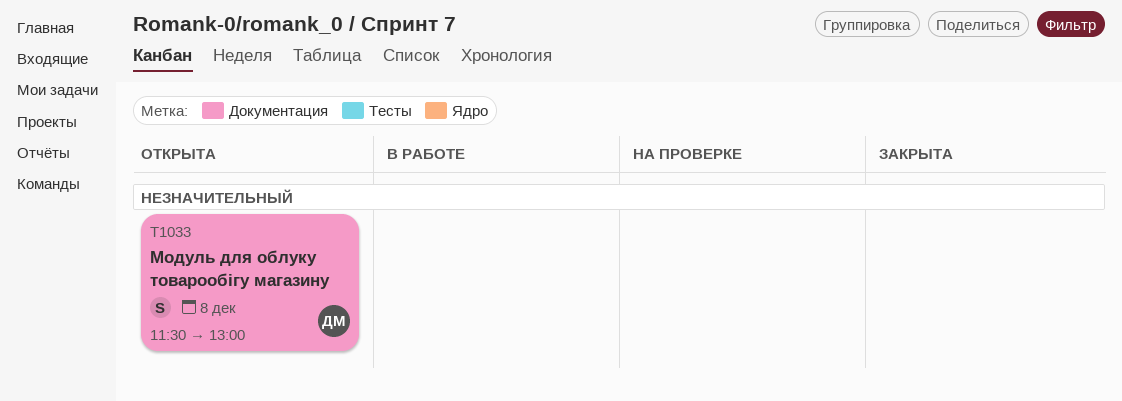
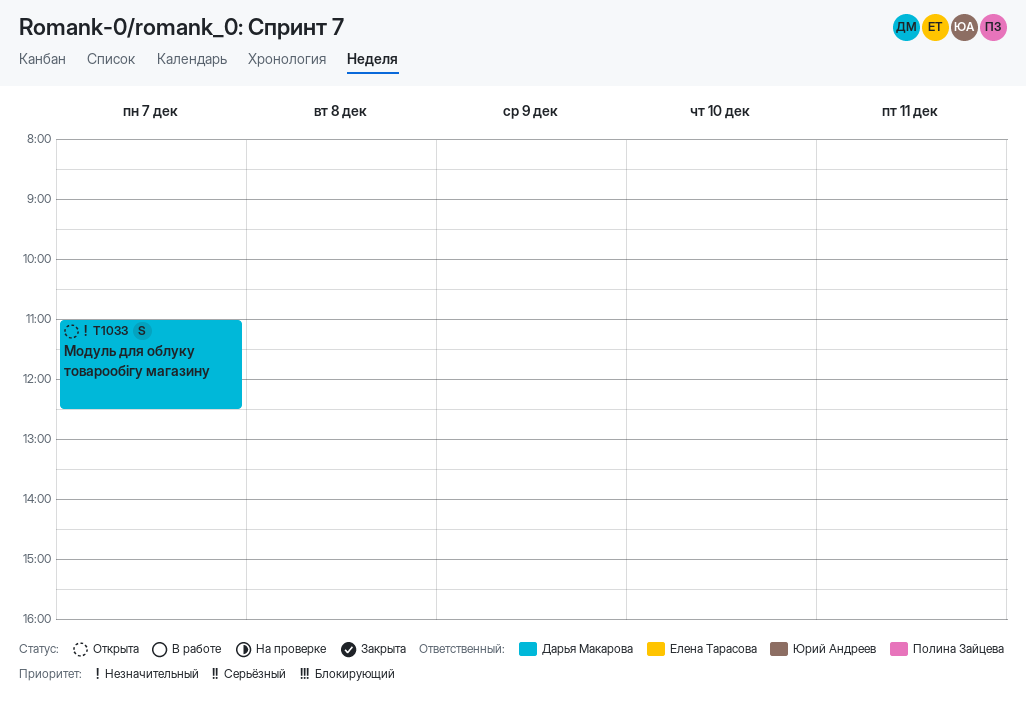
T1033, day: Dec 8 -> Dec 7
T1033, begins: 11:30 -> 11:00
T1033, ends: 13:00 -> 12:30

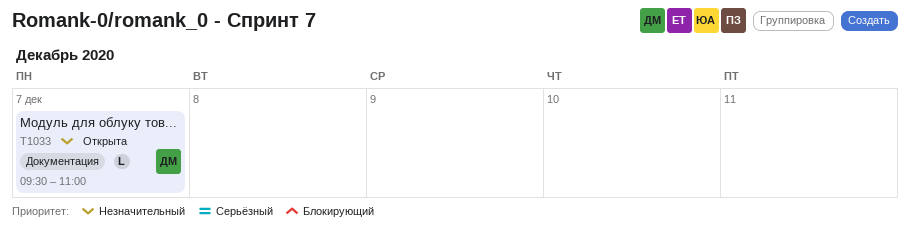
T1033, estimate: S -> L
T1033, begins: 11:00 -> 09:30
T1033, ends: 12:30 -> 11:00

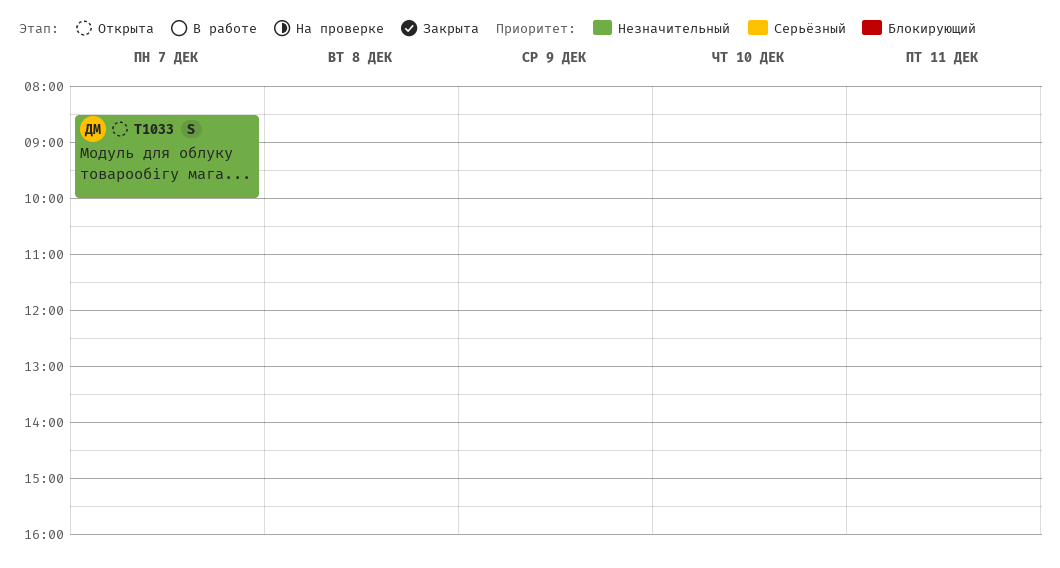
T1033, estimate: L -> S
T1033, begins: 09:30 -> 08:30
T1033, ends: 11:00 -> 10:00

